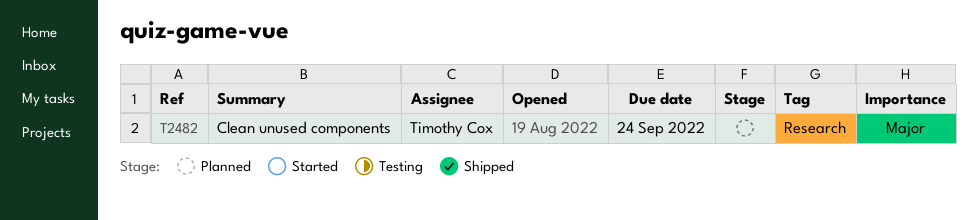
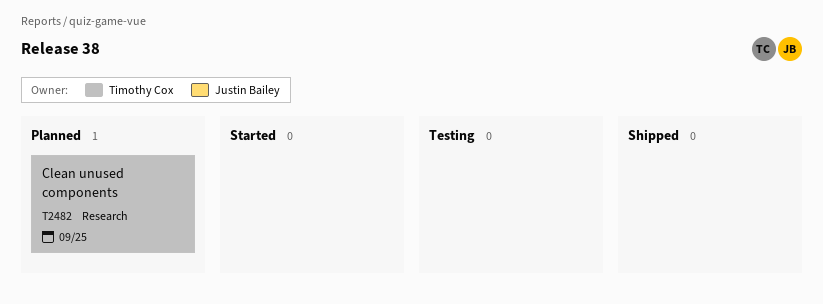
T2482, due: Sep 24 -> Sep 25

